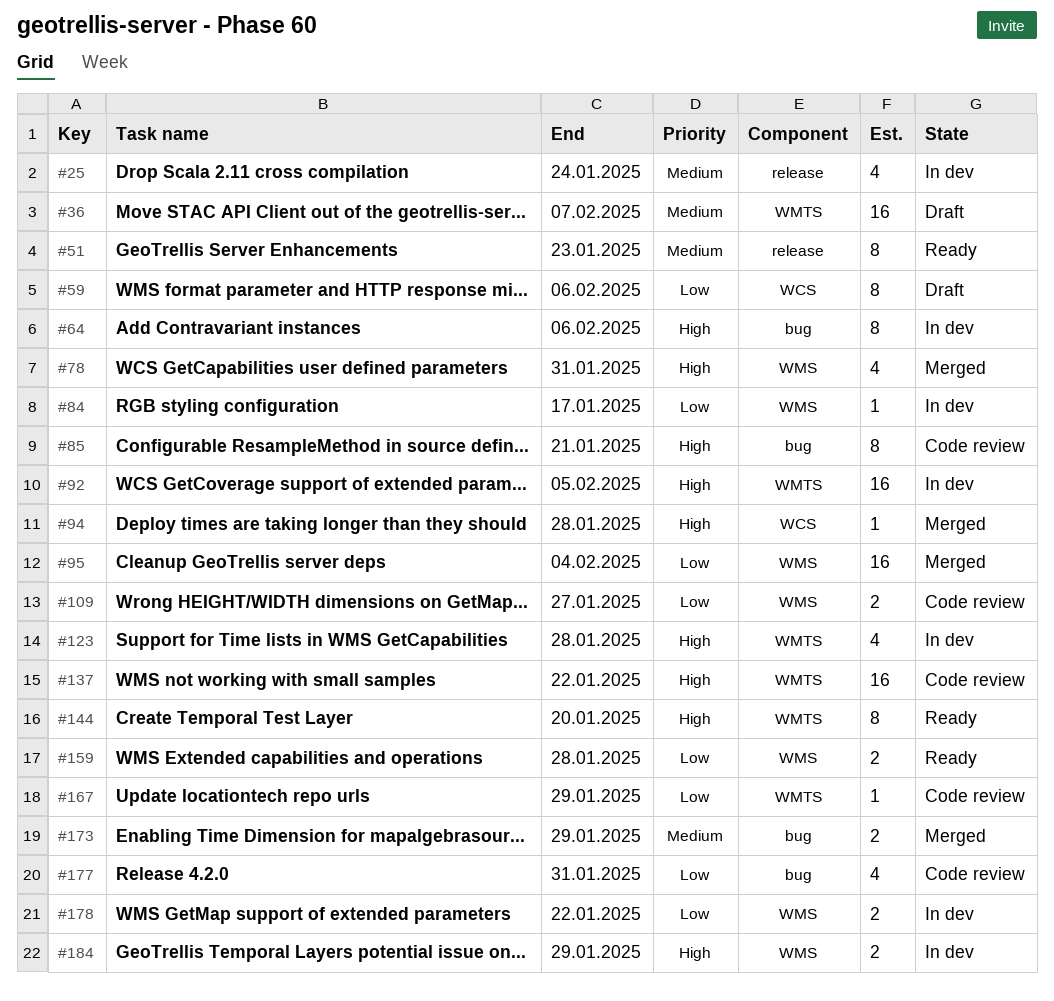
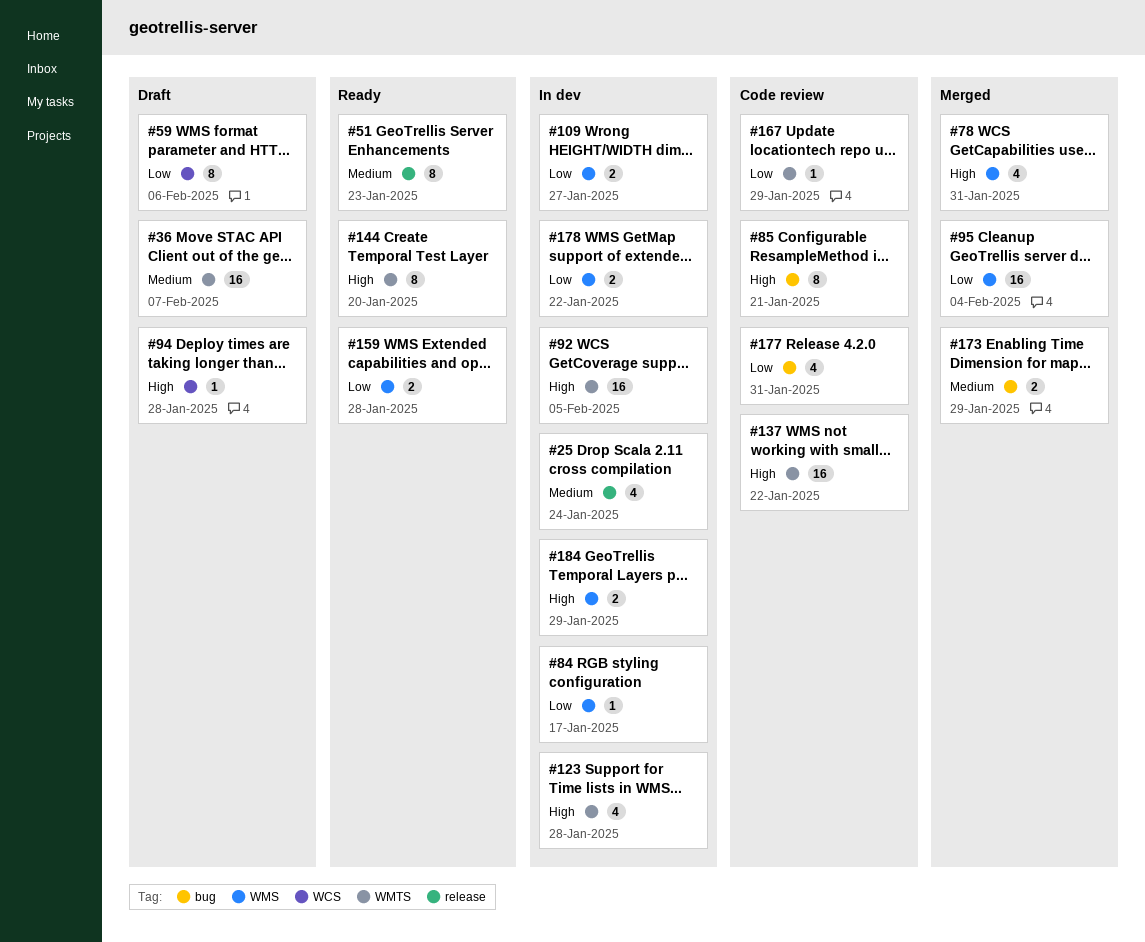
#64: present -> none
#94, status: Merged -> Draft
#109, status: Code review -> In dev

